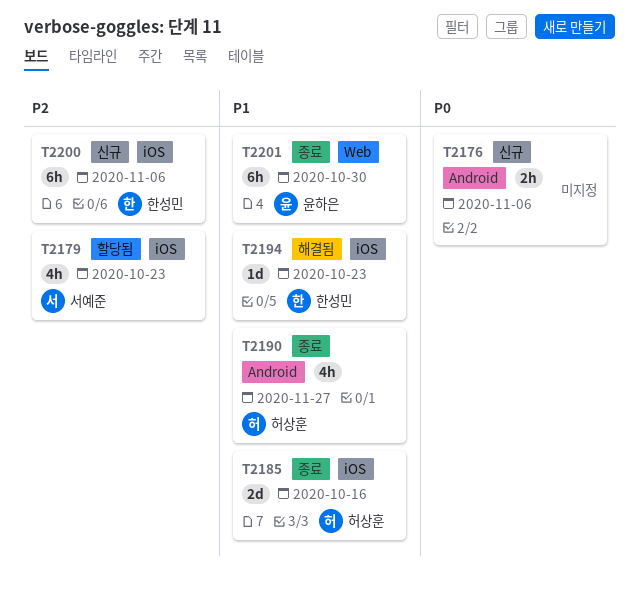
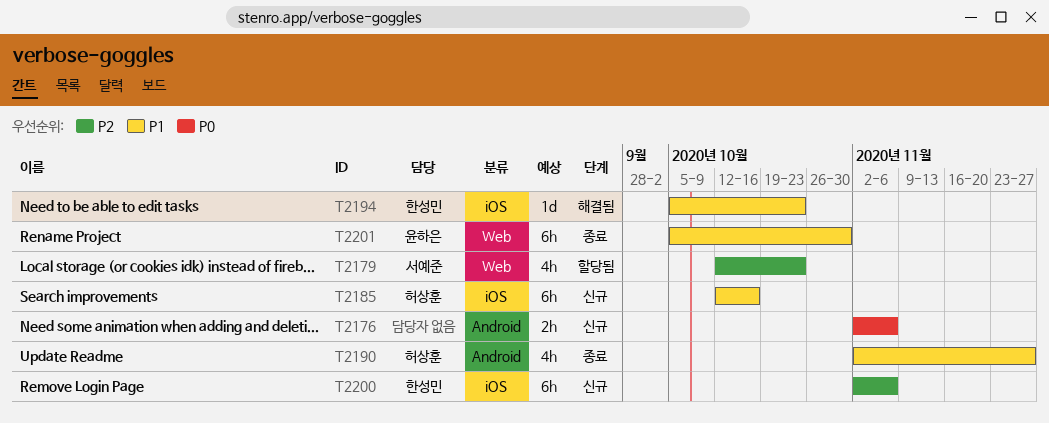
T2179, label: iOS -> Web
T2185, status: 종료 -> 신규
T2185, estimate: 2d -> 6h

